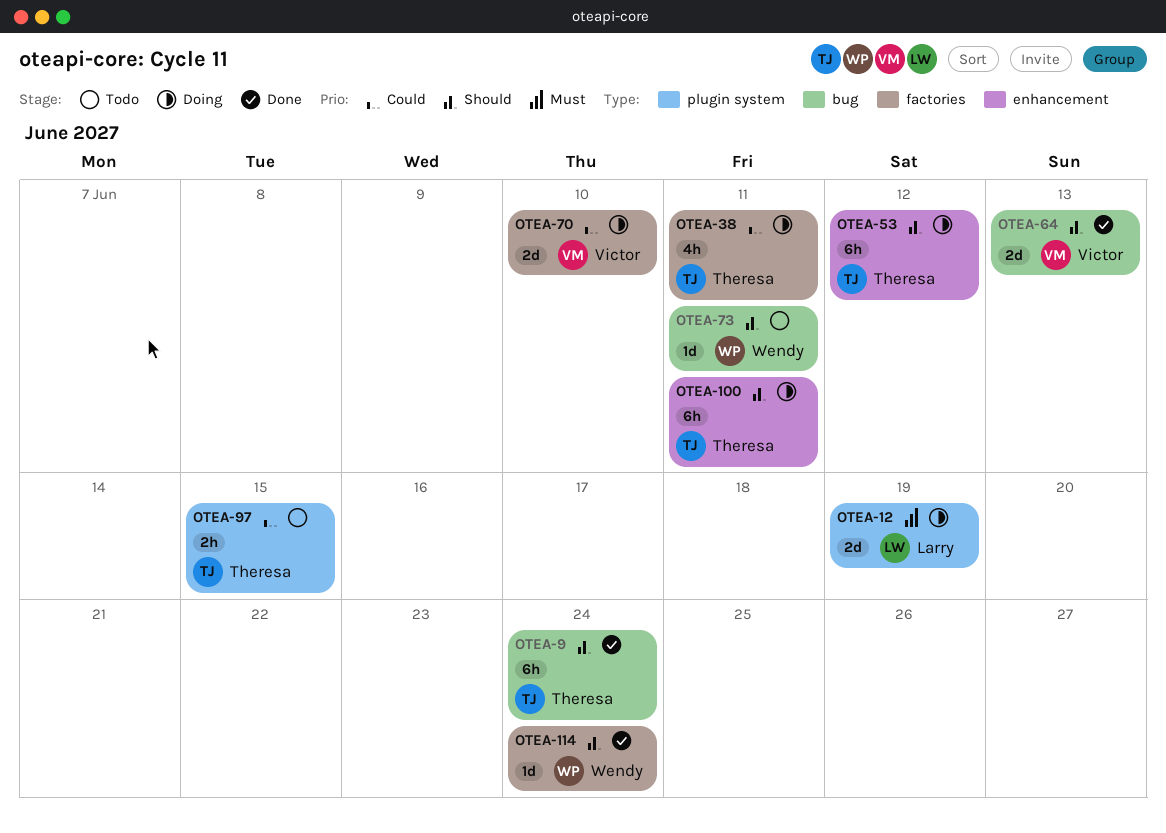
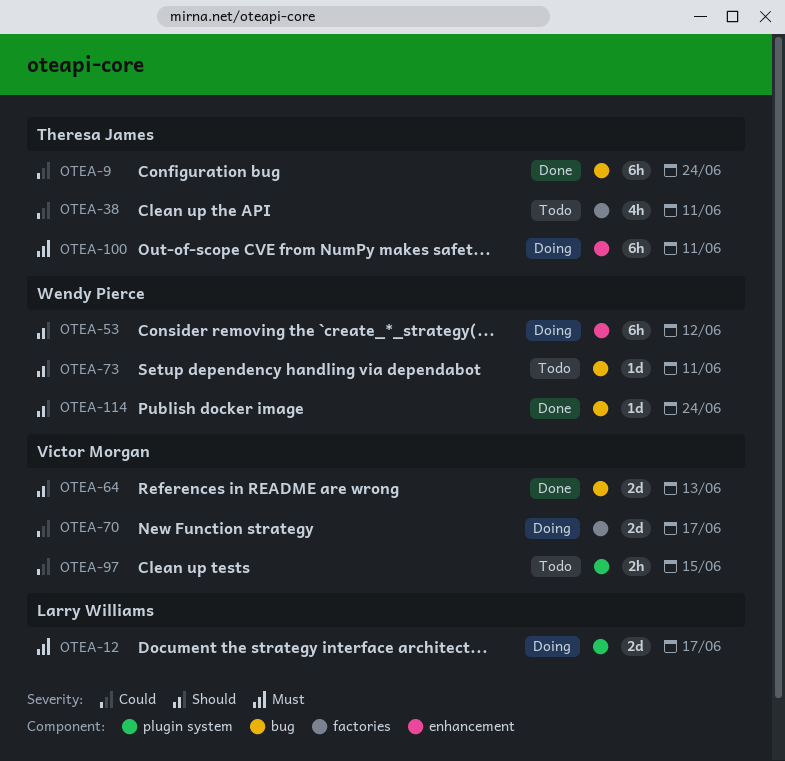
OTEA-9, priority: Should -> Could
OTEA-12, due: Jun 19 -> Jun 17
OTEA-38, status: Doing -> Todo
OTEA-53, owner: Theresa James -> Wendy Pierce
OTEA-70, due: Jun 10 -> Jun 17
OTEA-97, owner: Theresa James -> Victor Morgan
OTEA-100, priority: Should -> Must
OTEA-114, label: factories -> bug

